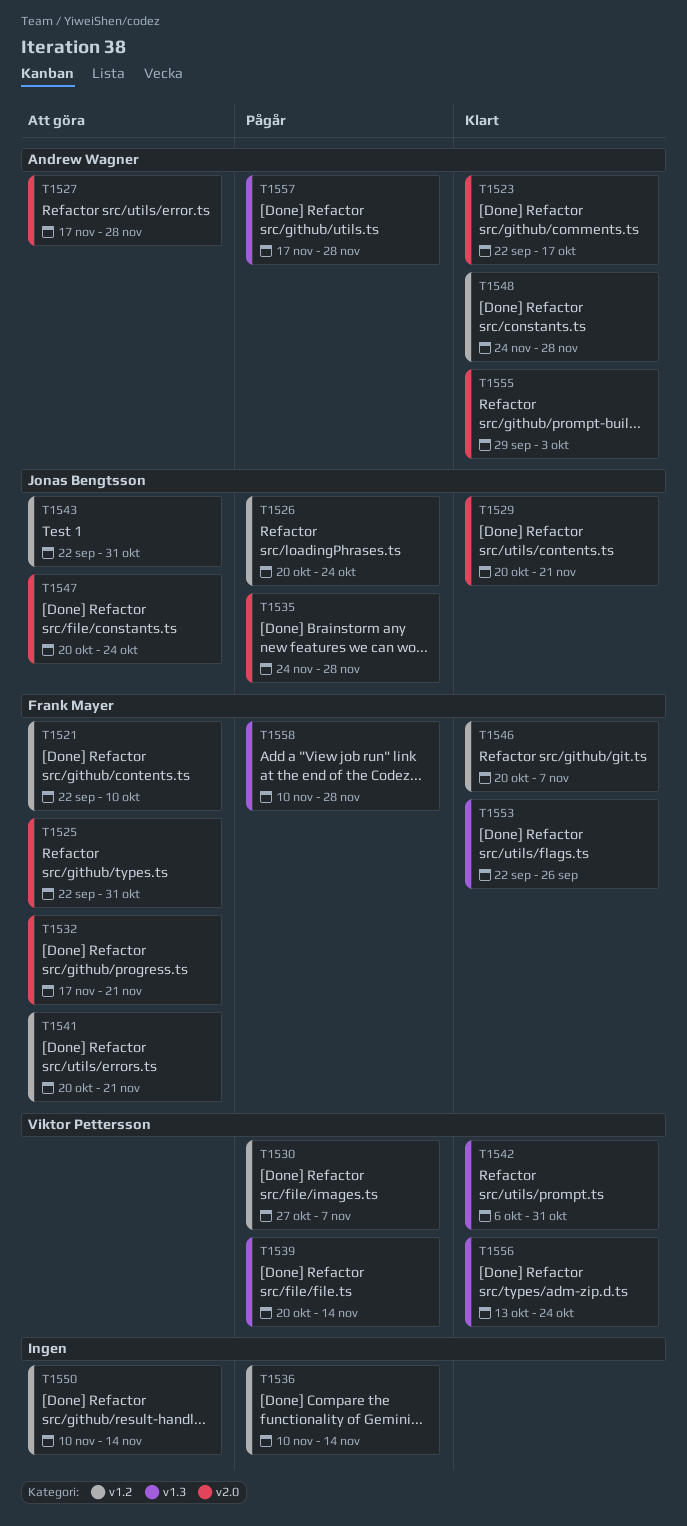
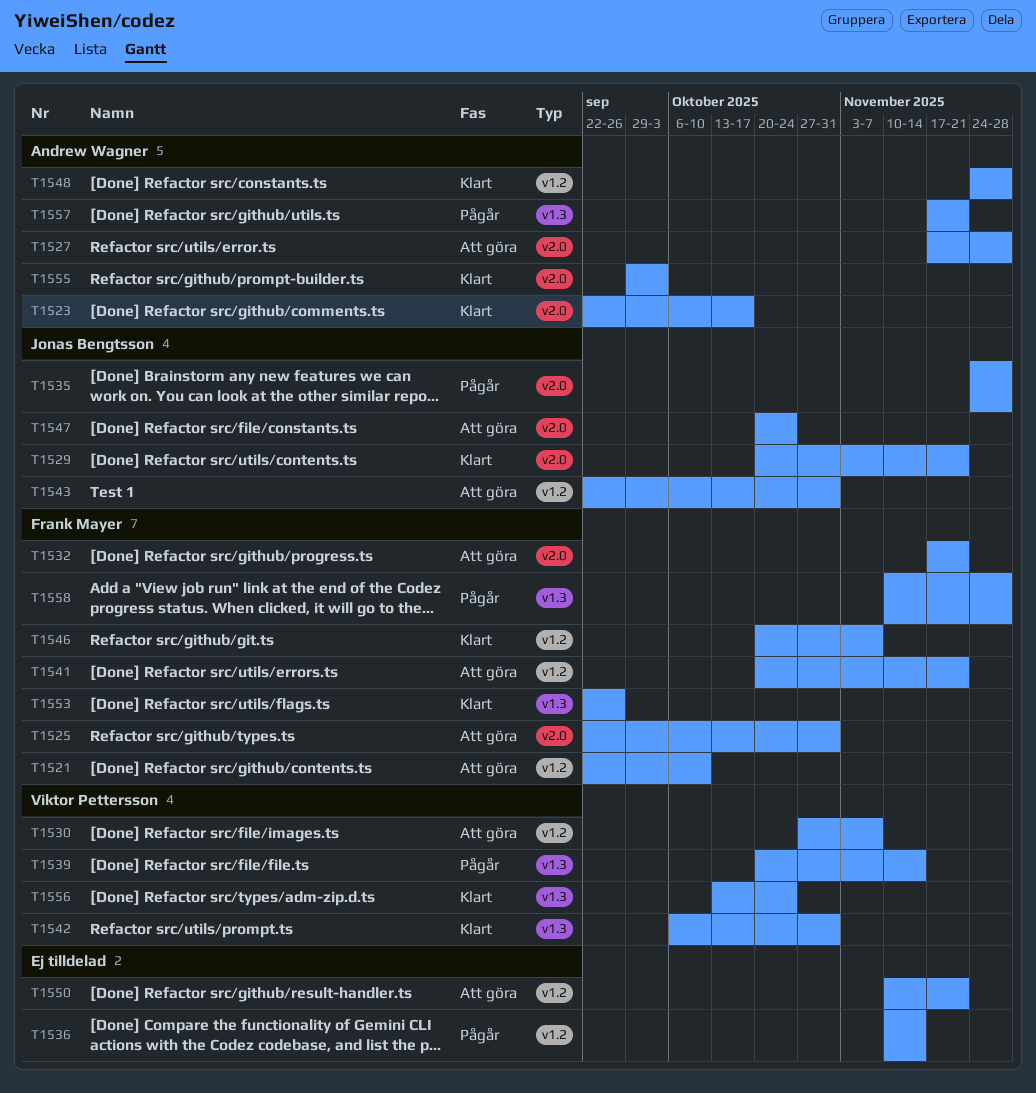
T1526: present -> none
T1530, status: Pågår -> Att göra
T1550, due: Nov 14 -> Nov 21
T1557, due: Nov 28 -> Nov 21

